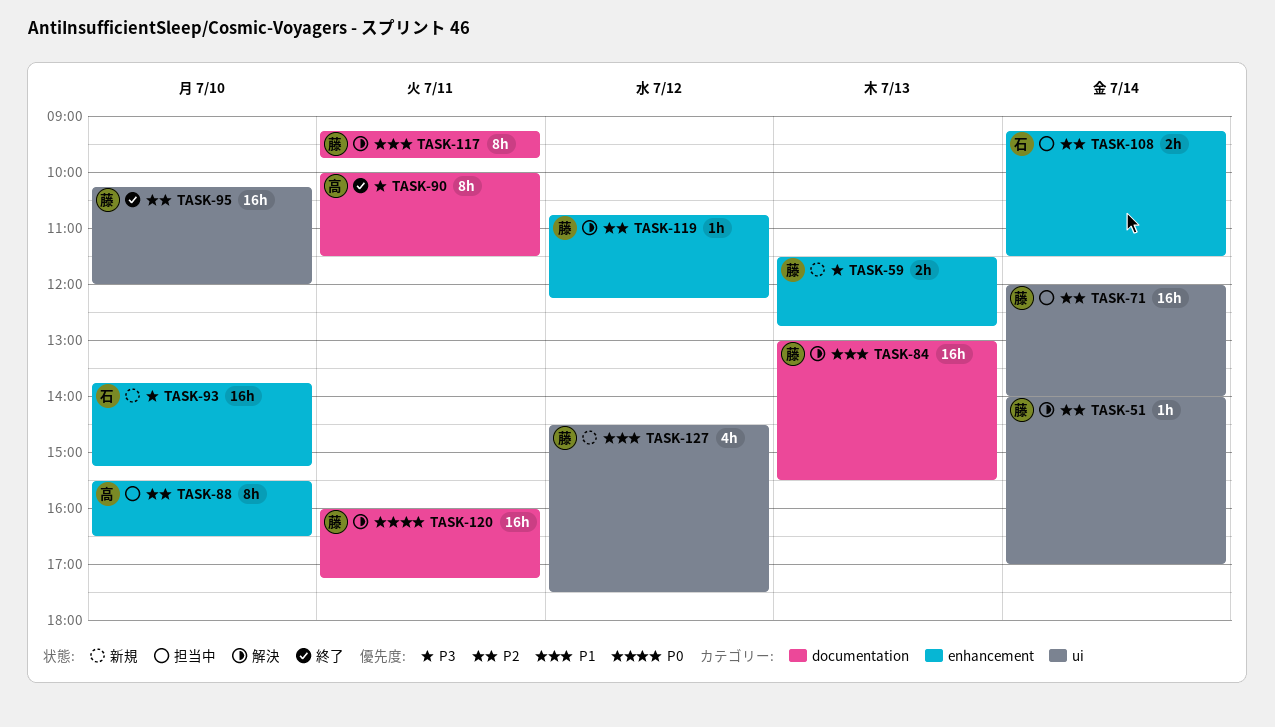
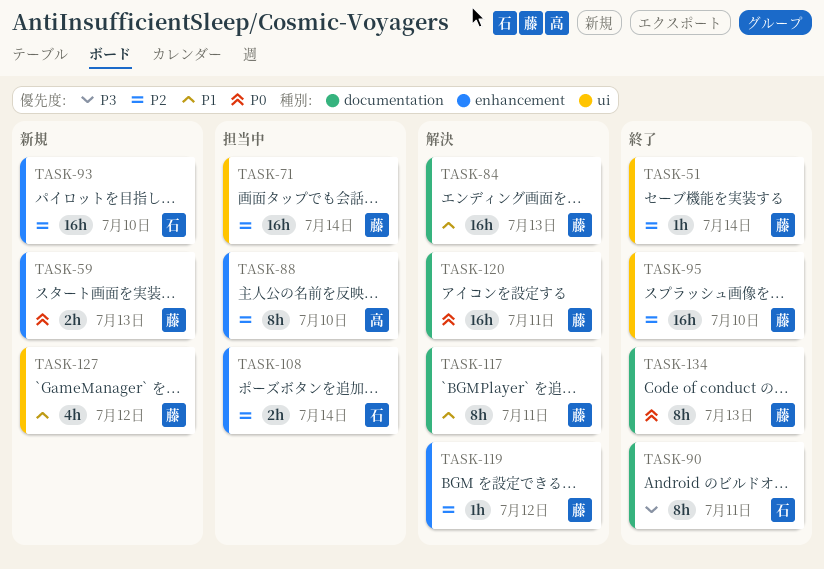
TASK-51, status: 解決 -> 終了
TASK-59, priority: P3 -> P0
TASK-90, owner: 高 -> 石
TASK-93, priority: P3 -> P2
TASK-134: none -> present

